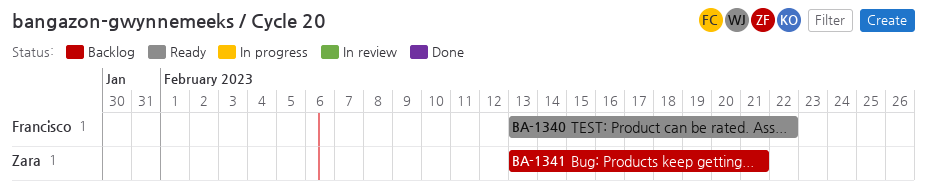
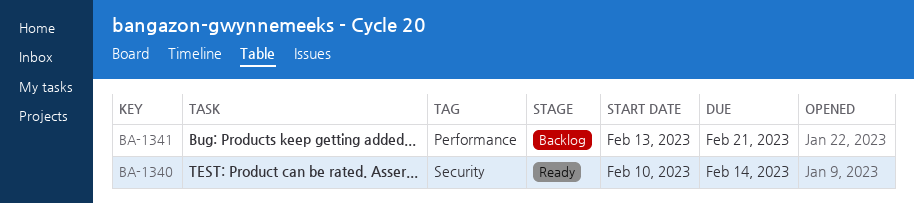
BA-1340, start: Feb 13 -> Feb 10
BA-1340, due: Feb 22 -> Feb 14

